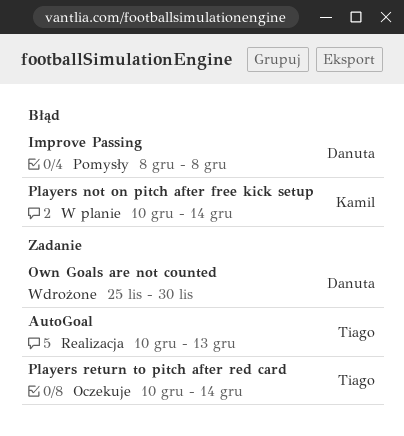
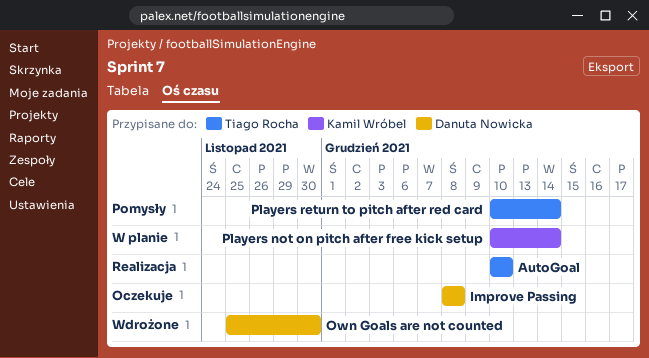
AutoGoal, due: Dec 13 -> Dec 10
Improve Passing, status: Pomysły -> Oczekuje
Players return to pitch after red card, status: Oczekuje -> Pomysły

